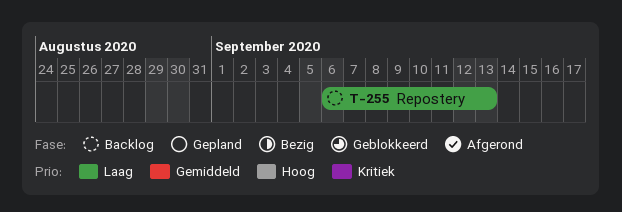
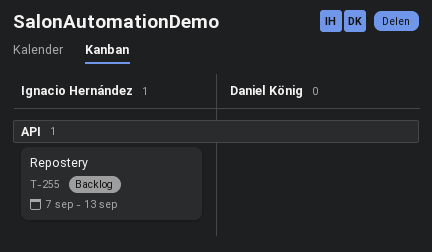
T-255, start: Sep 6 -> Sep 7

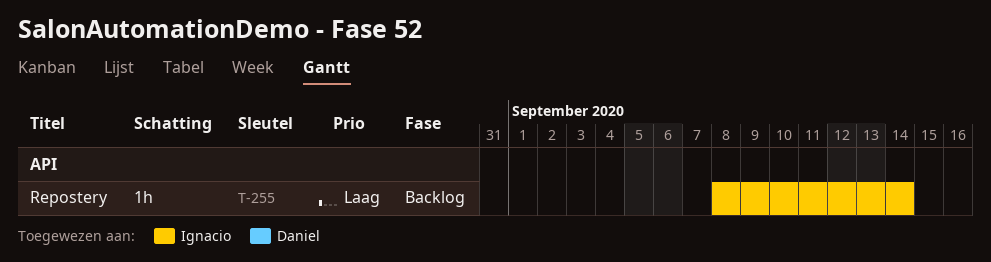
T-255, start: Sep 7 -> Sep 8
T-255, due: Sep 13 -> Sep 14

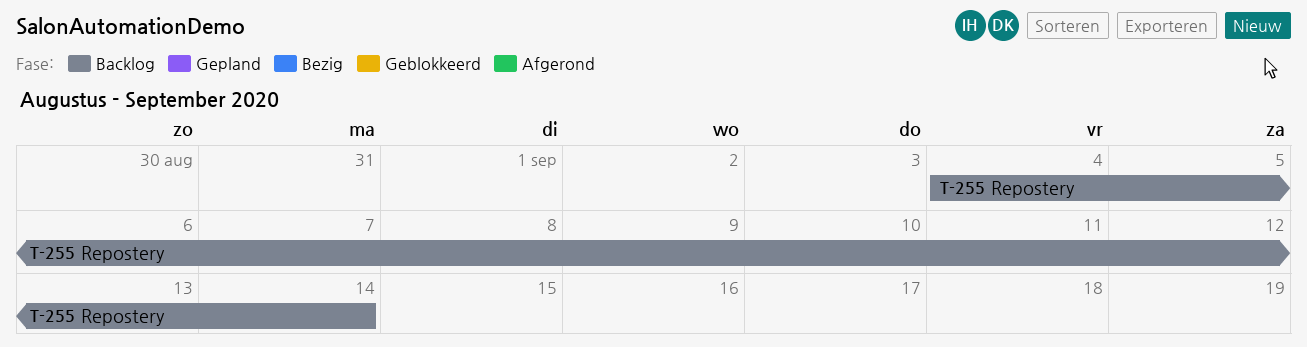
T-255, start: Sep 8 -> Sep 4

